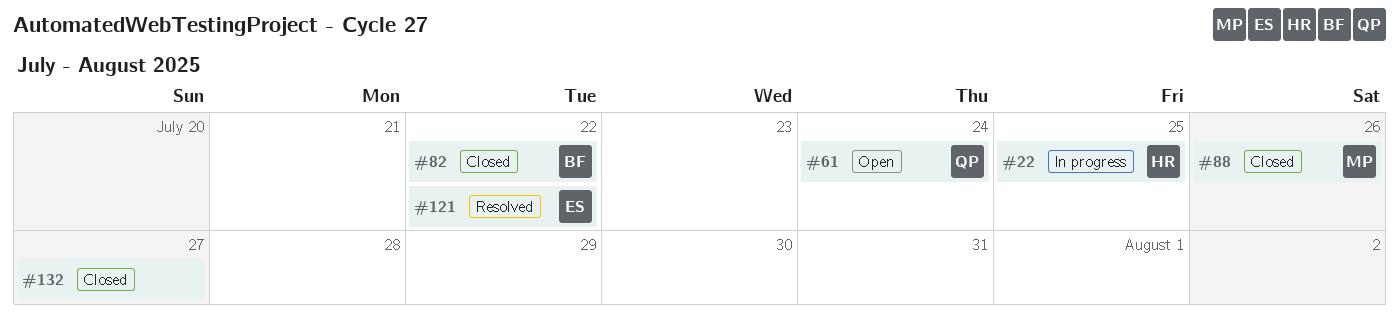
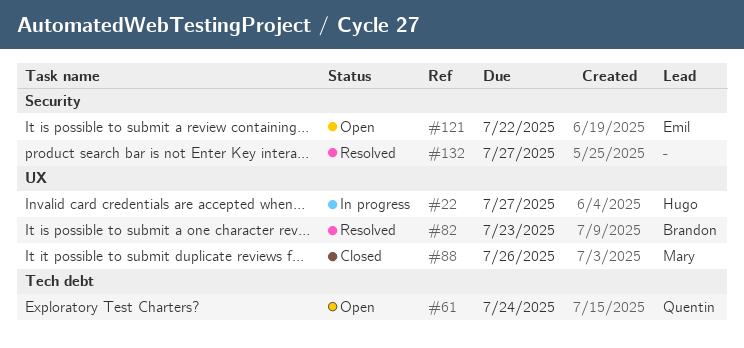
#22, due: Jul 25 -> Jul 27
#82, status: Closed -> Resolved
#82, due: Jul 22 -> Jul 23
#121, status: Resolved -> Open
#132, status: Closed -> Resolved

